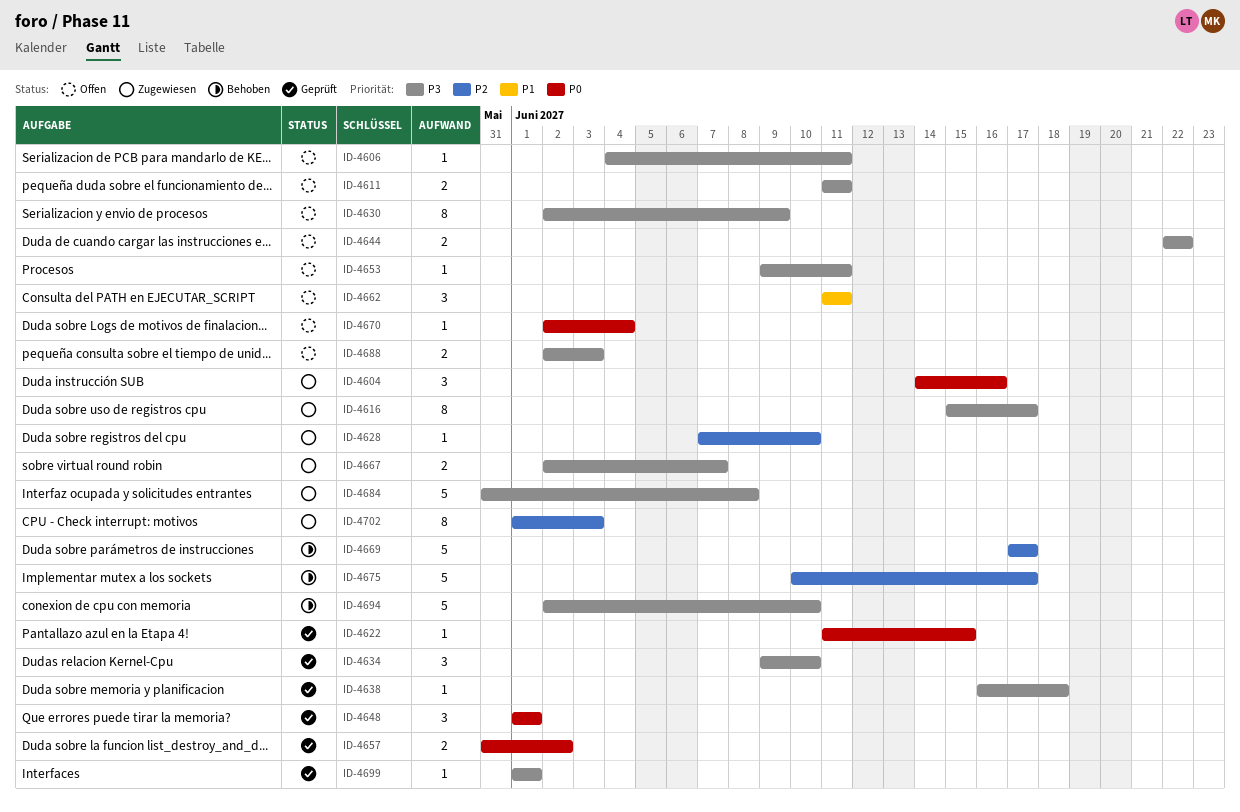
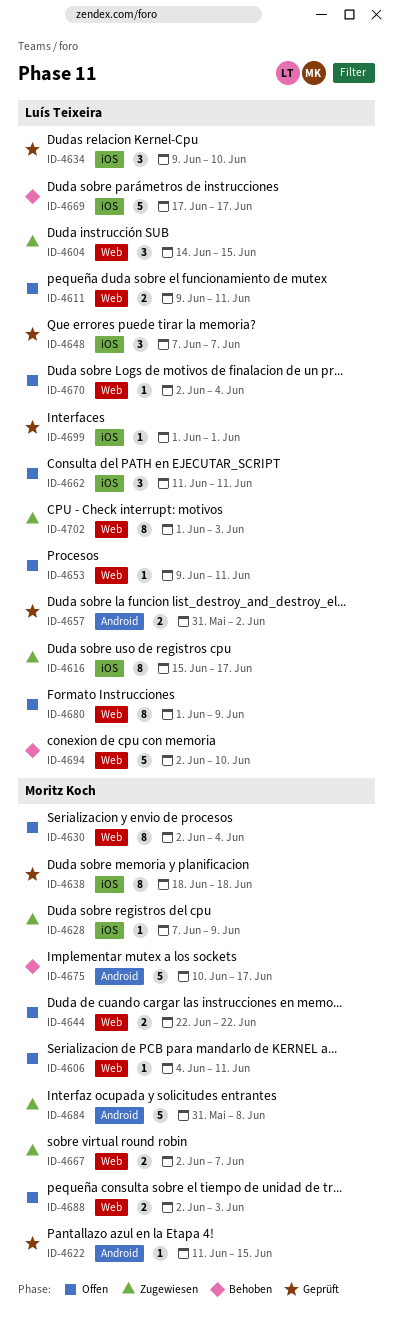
ID-4604, due: Jun 16 -> Jun 15
ID-4611, start: Jun 11 -> Jun 9
ID-4628, due: Jun 10 -> Jun 9
ID-4630, due: Jun 9 -> Jun 4
ID-4638, estimate: 1 -> 8
ID-4638, start: Jun 16 -> Jun 18
ID-4648, start: Jun 1 -> Jun 7
ID-4648, due: Jun 1 -> Jun 7
ID-4680: none -> present

